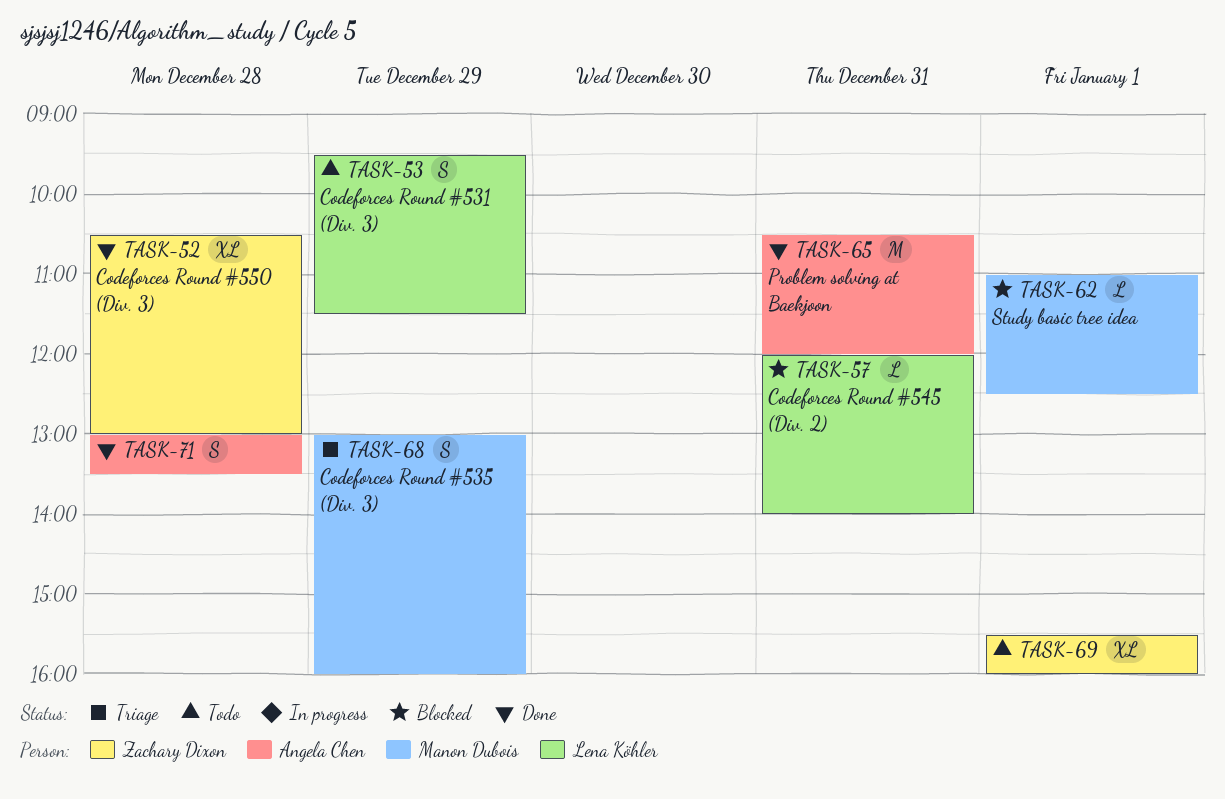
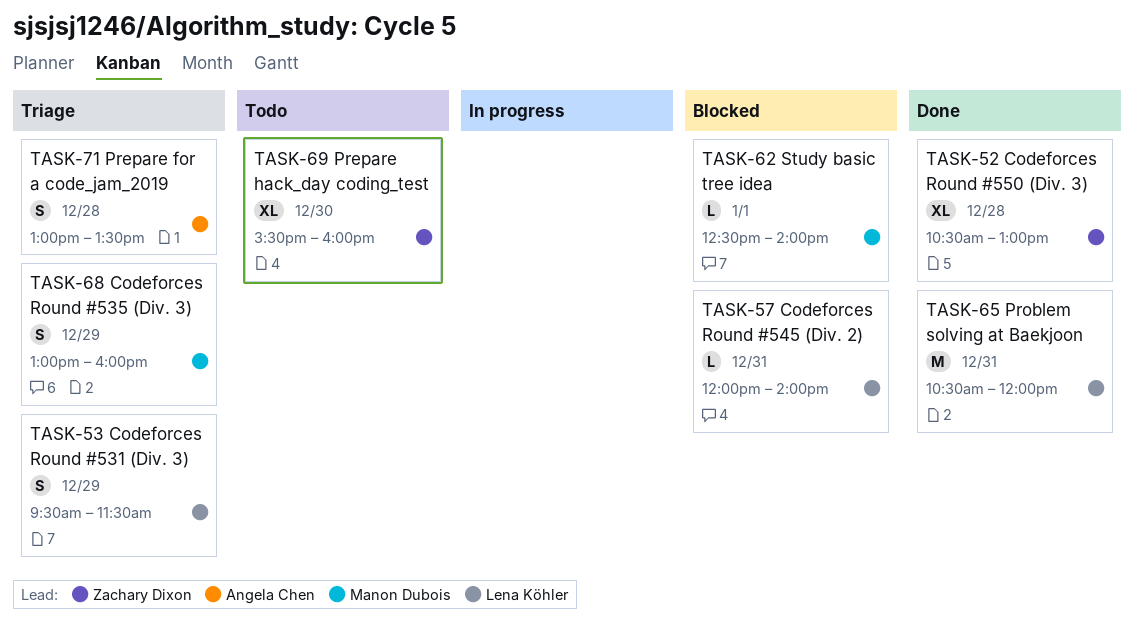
TASK-53, status: Todo -> Triage
TASK-62, begins: 11:00 -> 12:30
TASK-62, ends: 12:30 -> 14:00
TASK-65, owner: Angela Chen -> Lena Köhler
TASK-69, day: Jan 1 -> Dec 30
TASK-71, status: Done -> Triage

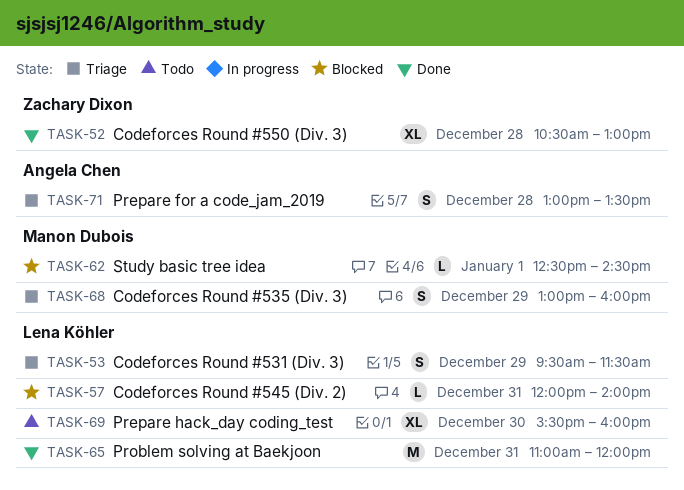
TASK-62, ends: 14:00 -> 14:30
TASK-65, begins: 10:30 -> 11:00
TASK-69, owner: Zachary Dixon -> Lena Köhler

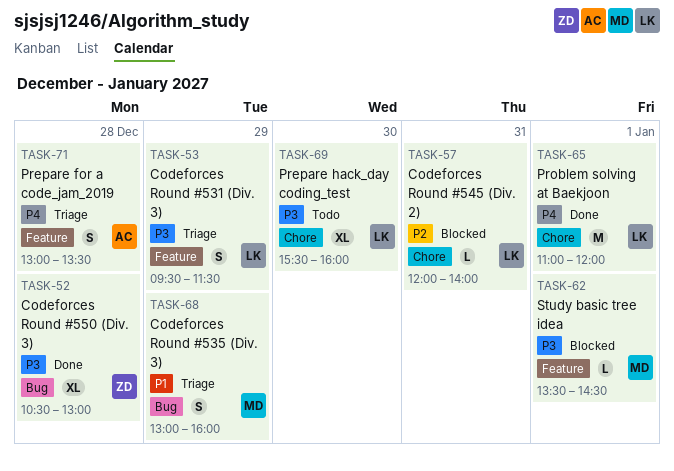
TASK-62, begins: 12:30 -> 13:30
TASK-65, day: Dec 31 -> Jan 1

